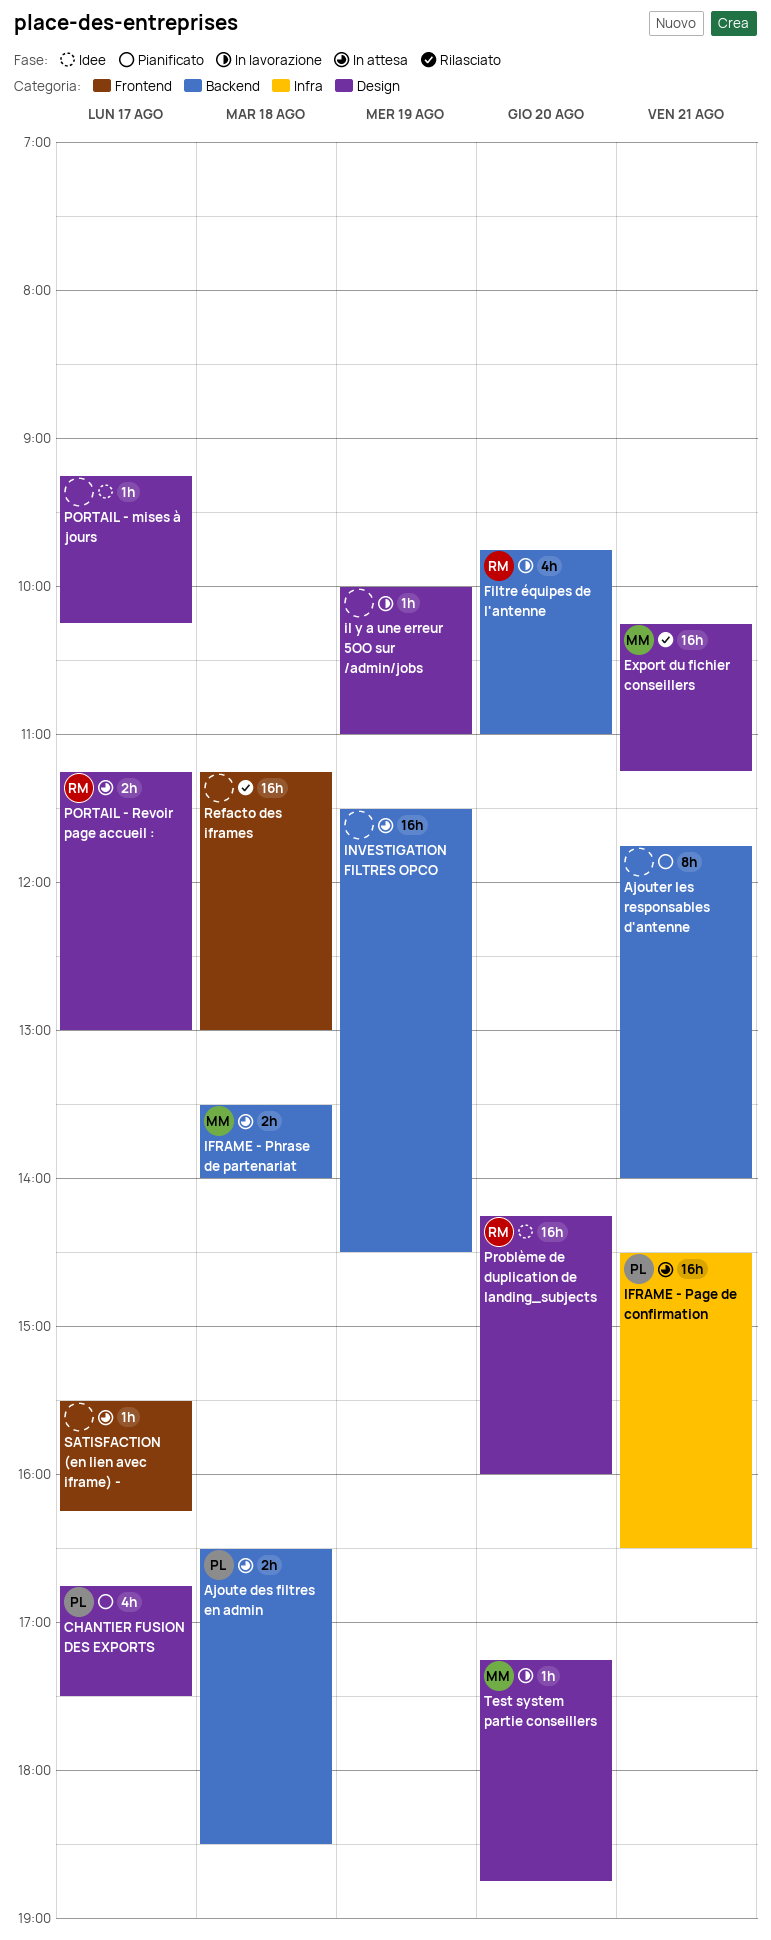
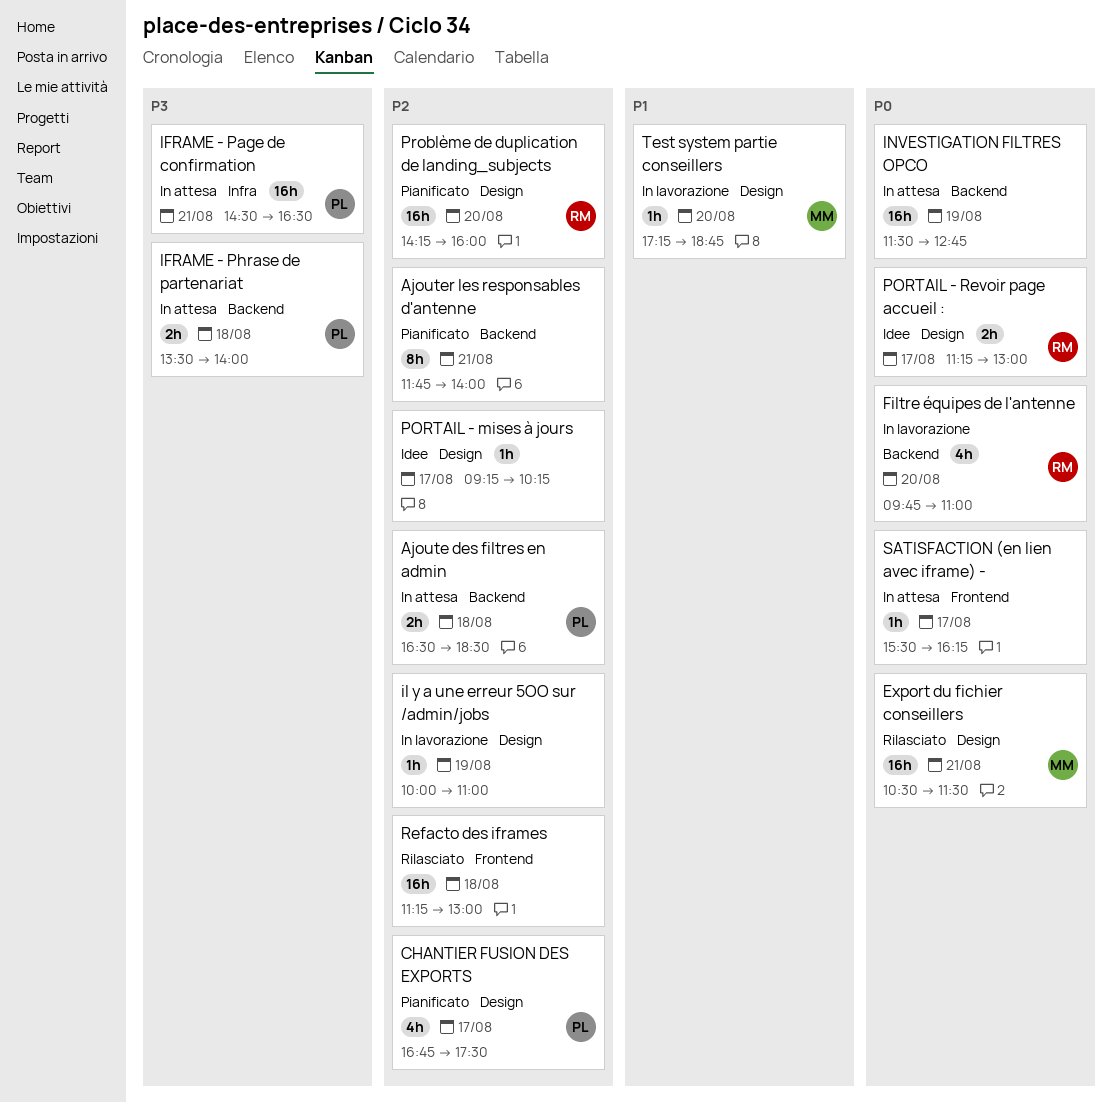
Export du fichier conseillers, begins: 10:15 -> 10:30
Export du fichier conseillers, ends: 11:15 -> 11:30
IFRAME - Phrase de partenariat, owner: MM -> PL
INVESTIGATION FILTRES OPCO, ends: 14:30 -> 12:45
PORTAIL - Revoir page accueil :, status: In attesa -> Idee
Problème de duplication de landing_subjects, status: Idee -> Pianificato

